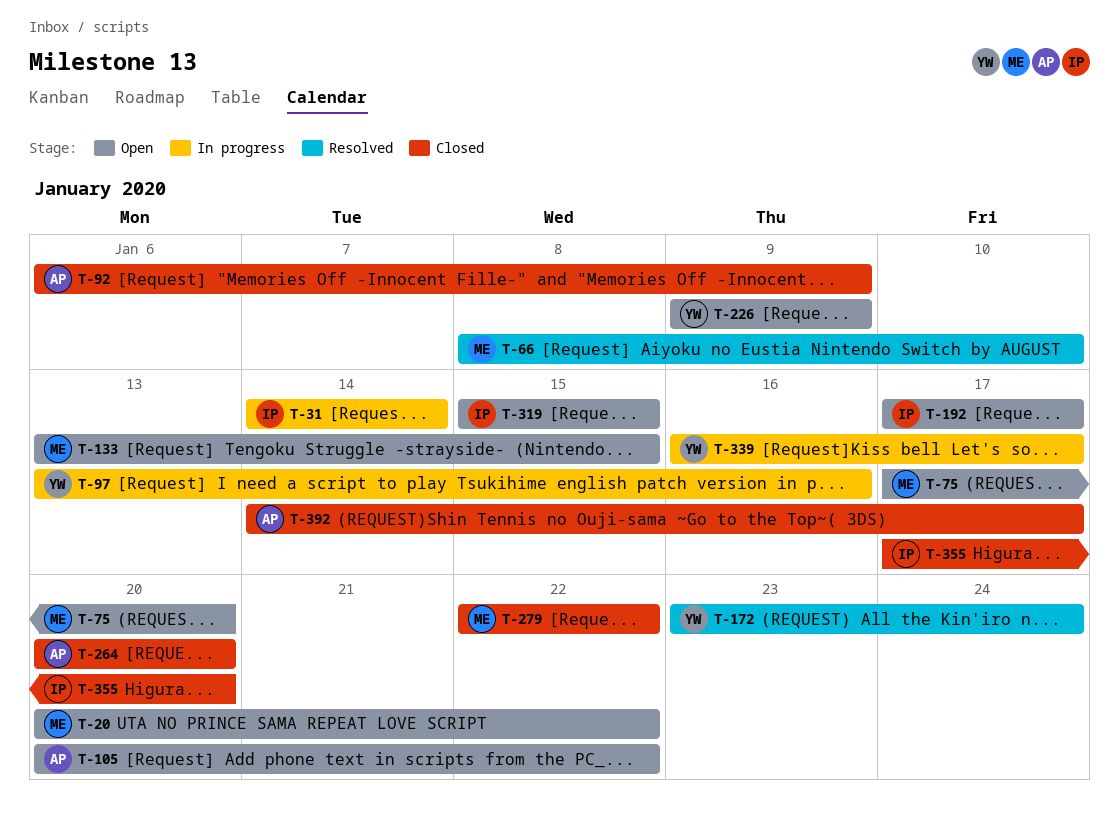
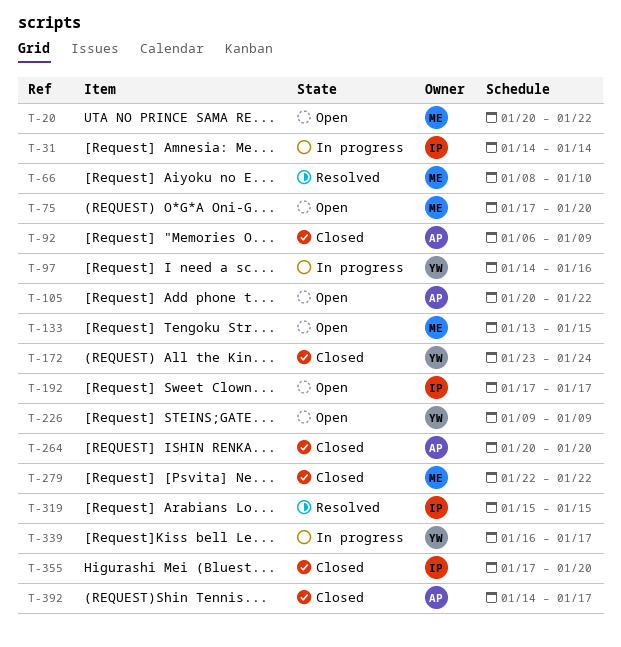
T-97, start: Jan 13 -> Jan 14
T-172, status: Resolved -> Closed
T-319, status: Open -> Resolved

